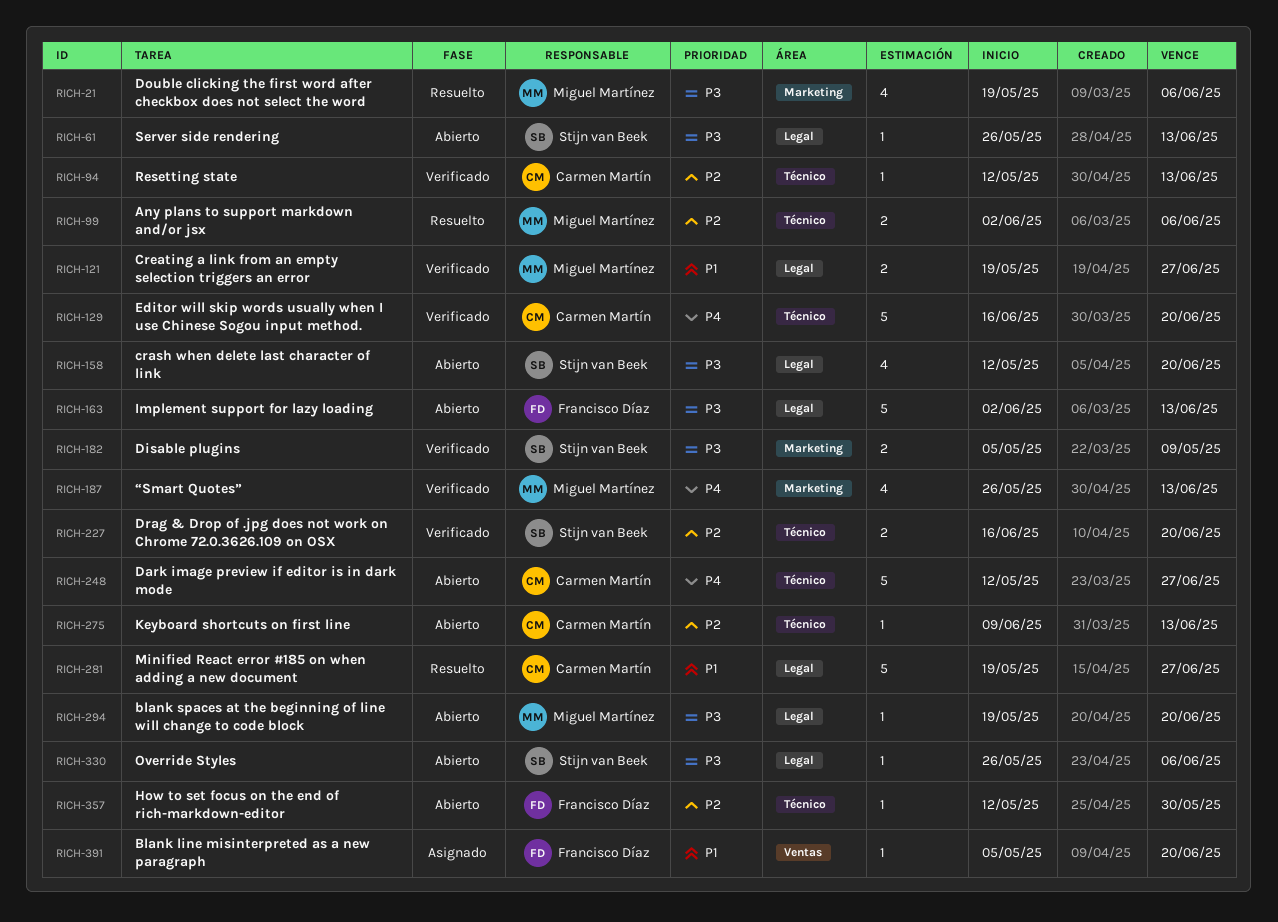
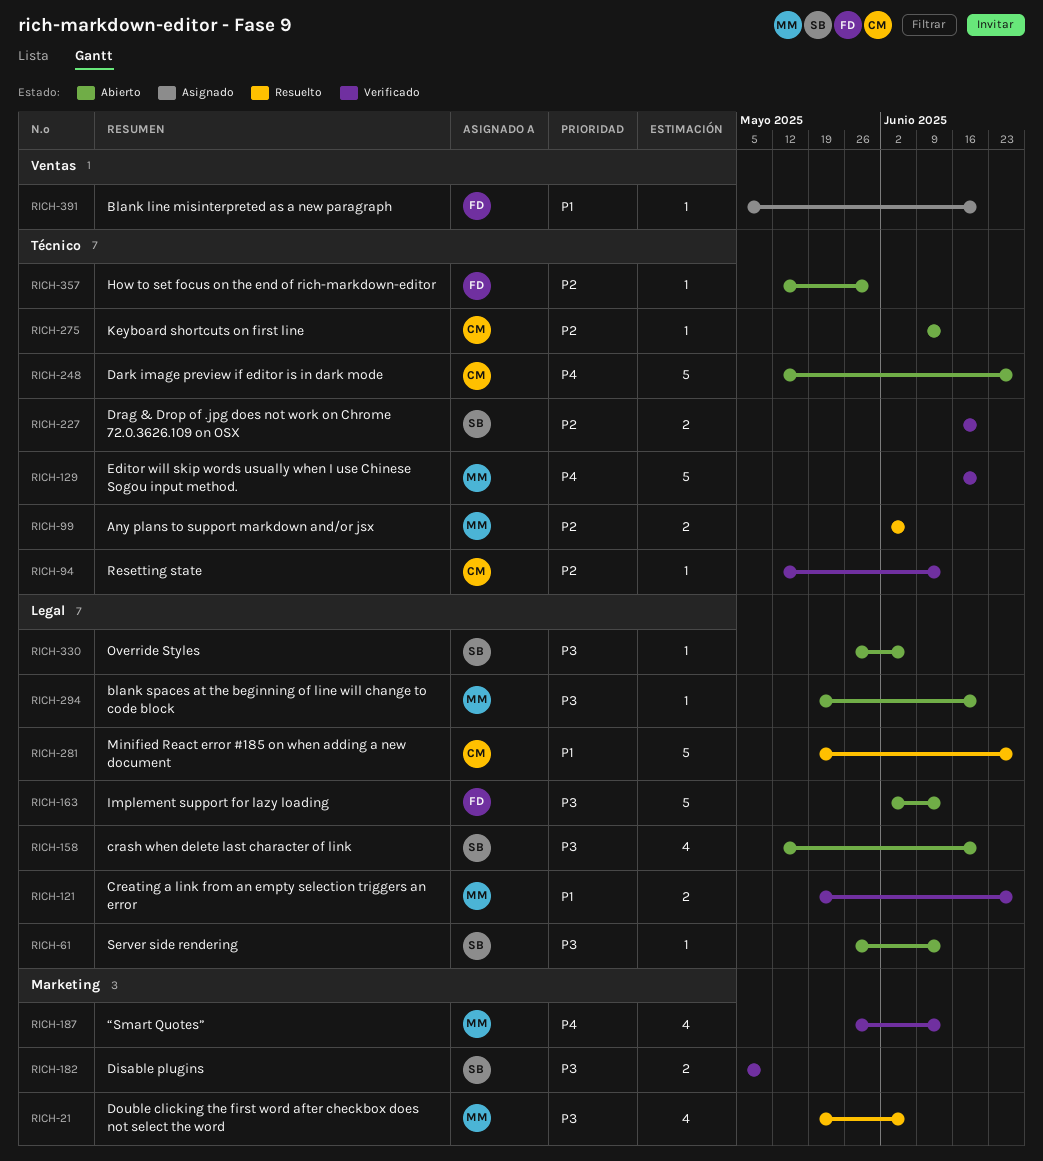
RICH-129, owner: Carmen Martín -> Miguel Martínez

